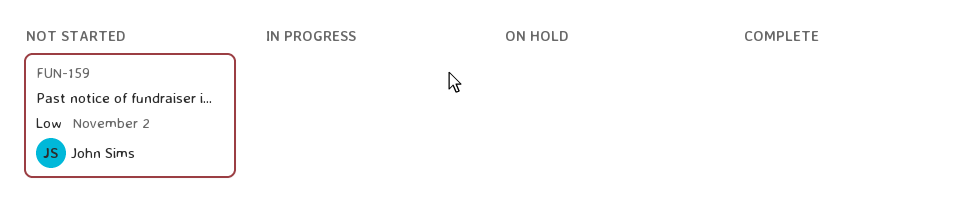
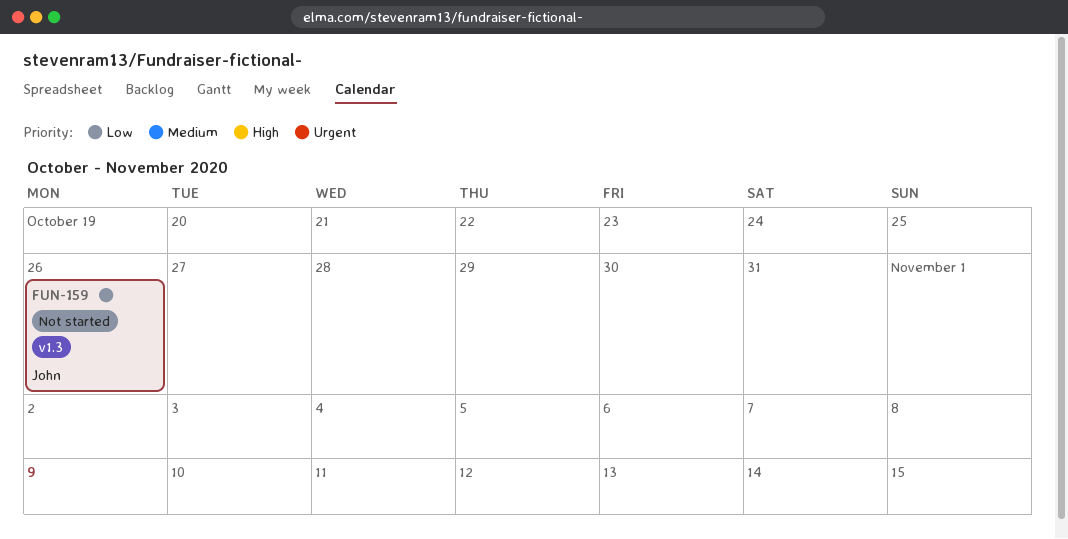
FUN-159, due: Nov 2 -> Oct 26

